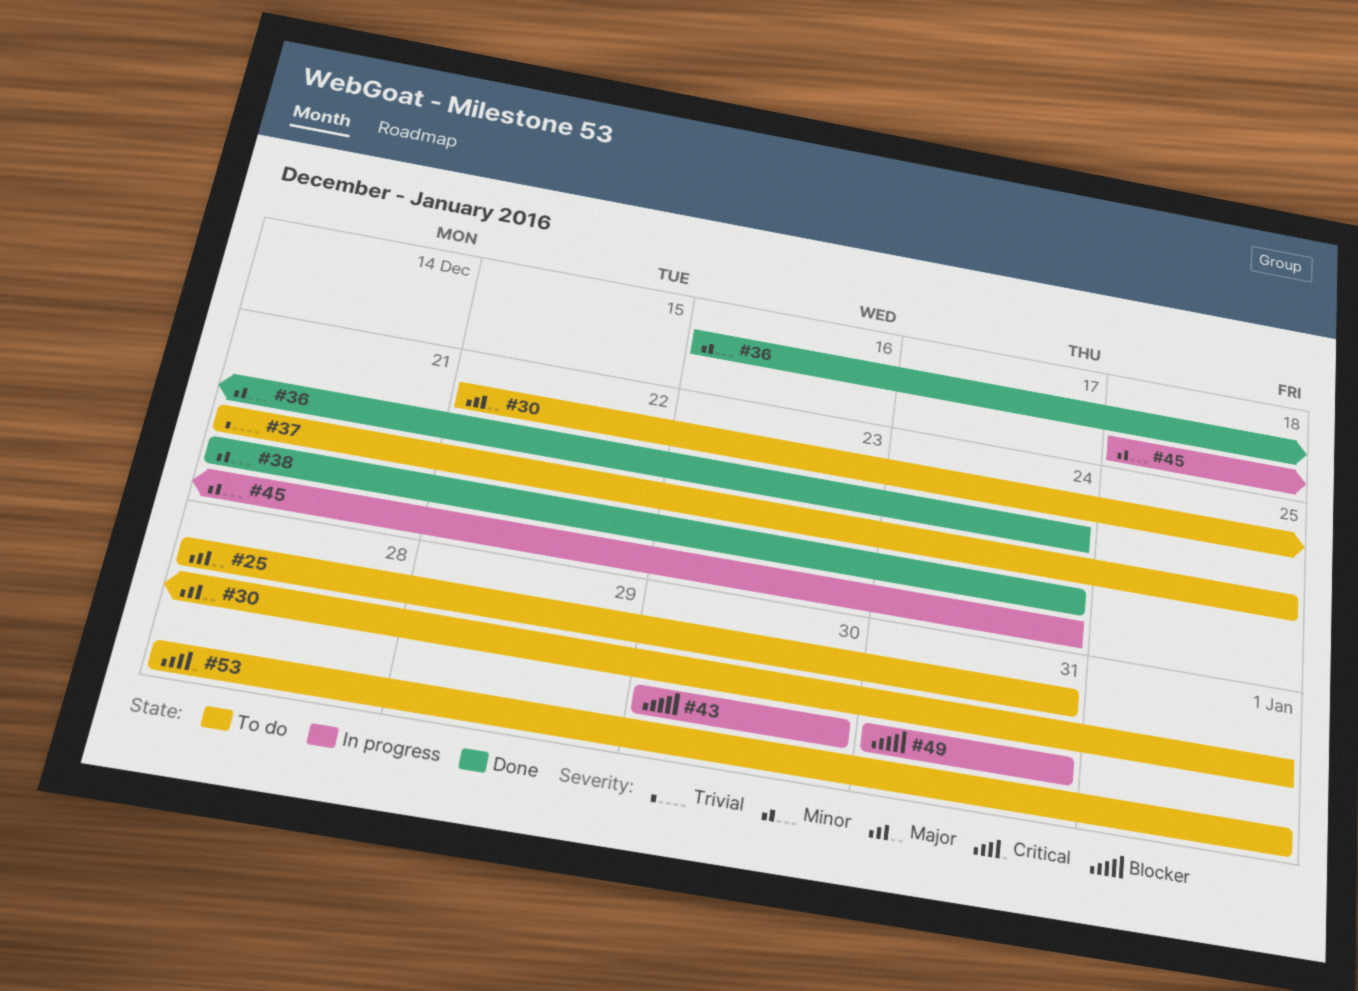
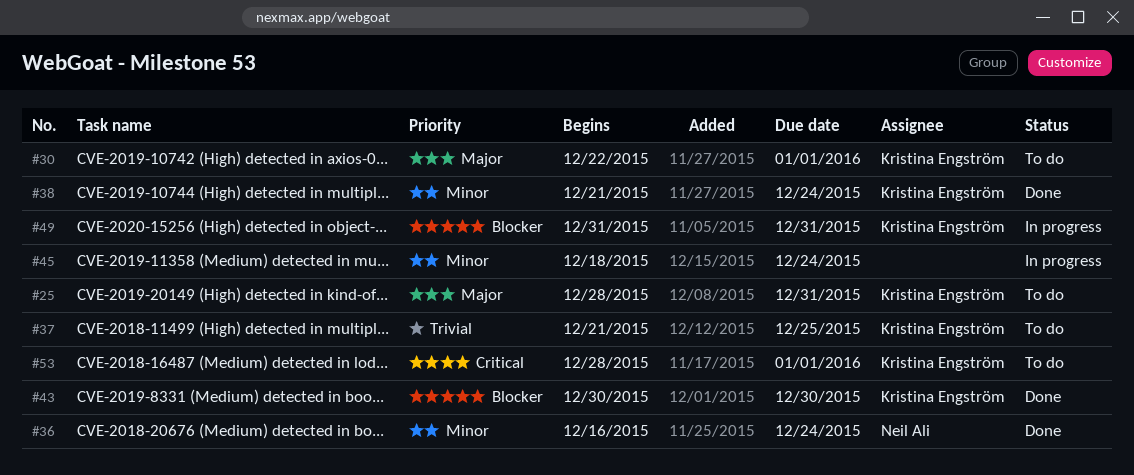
#43, status: In progress -> Done

